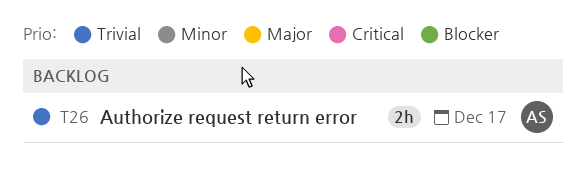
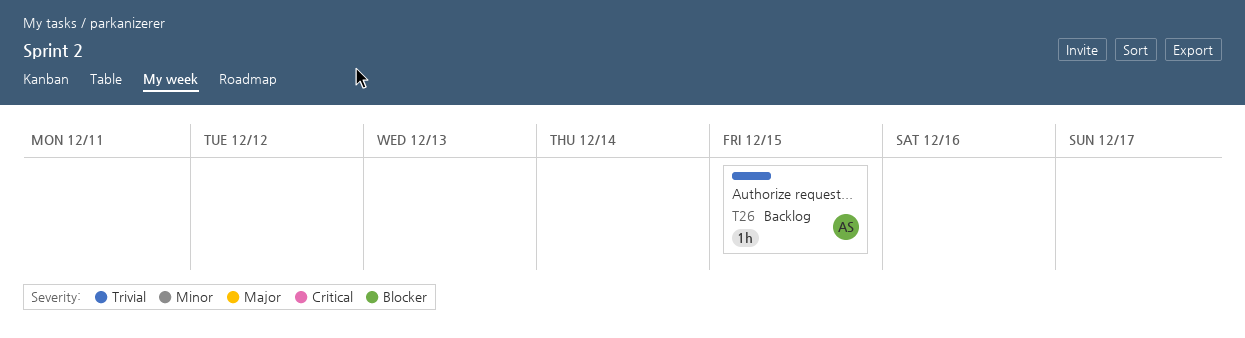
T26, estimate: 2h -> 1h
T26, due: Dec 17 -> Dec 15

